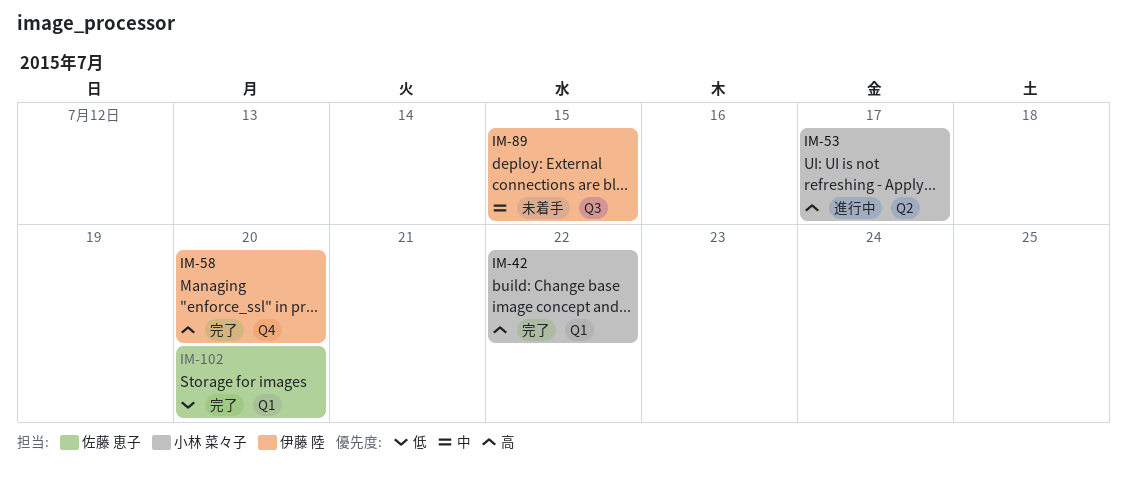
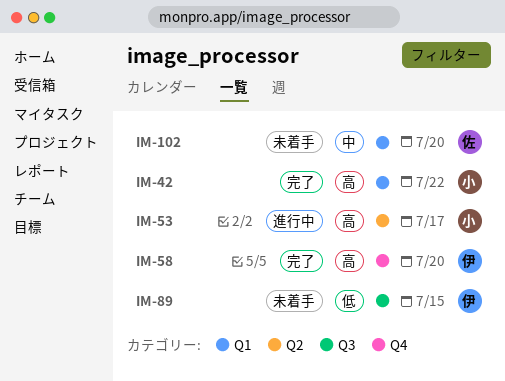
IM-89, priority: 中 -> 低
IM-102, status: 完了 -> 未着手
IM-102, priority: 低 -> 中

